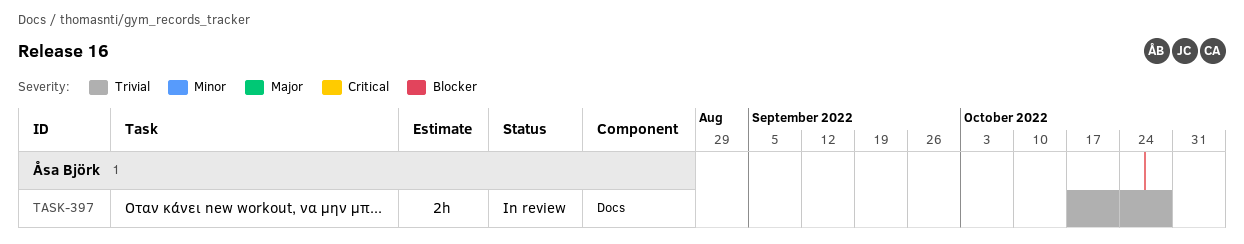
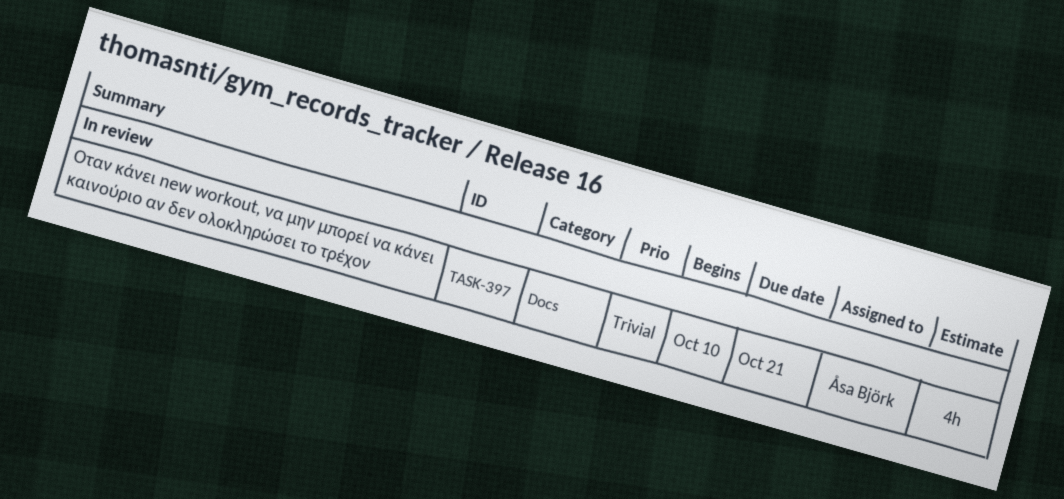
TASK-397, estimate: 2h -> 4h
TASK-397, start: Oct 17 -> Oct 10
TASK-397, due: Oct 28 -> Oct 21

